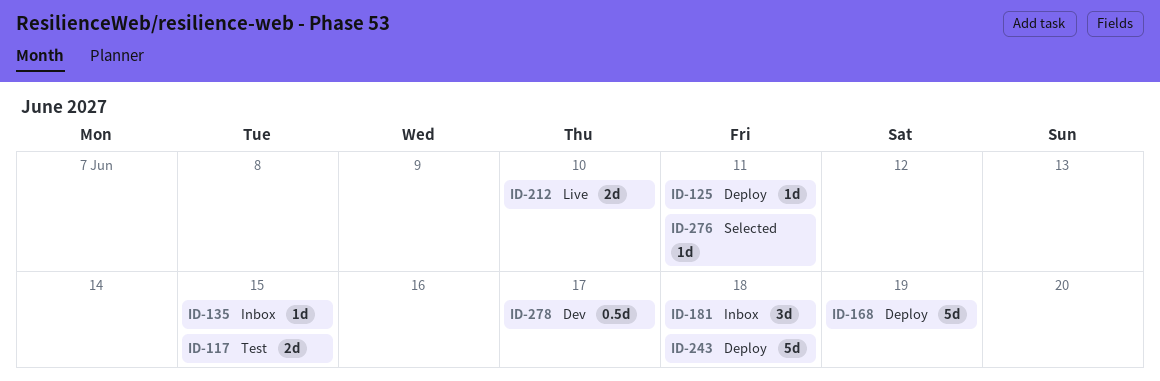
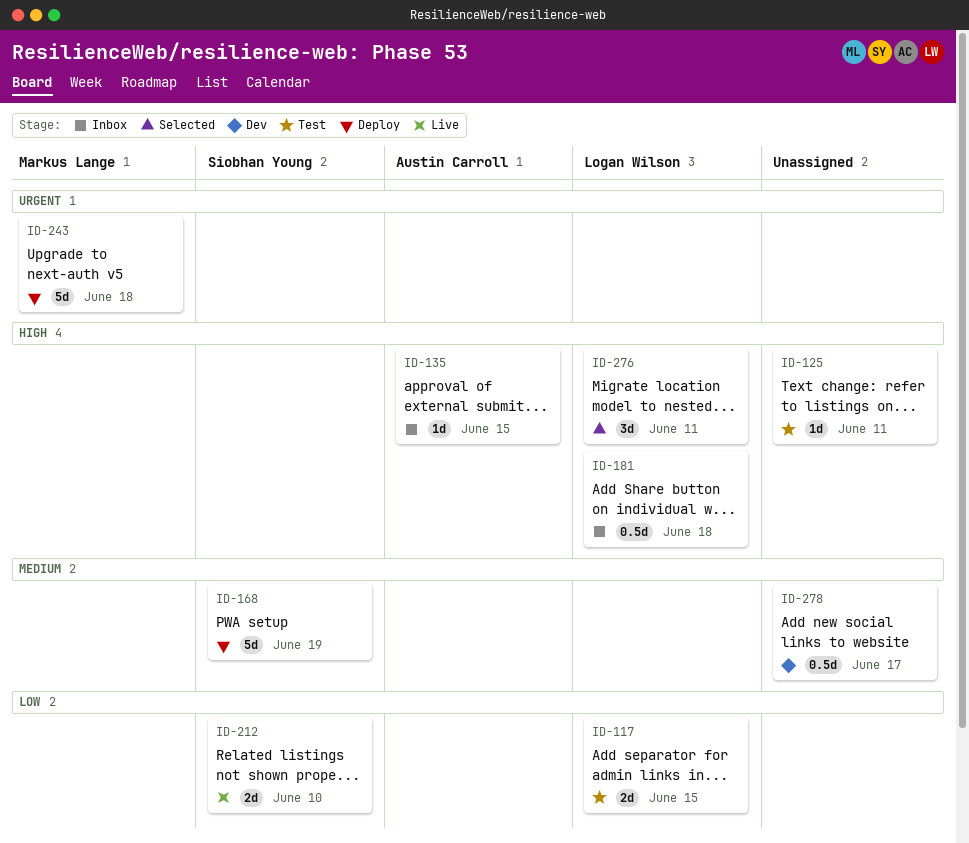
ID-125, status: Deploy -> Test
ID-181, estimate: 3d -> 0.5d
ID-276, estimate: 1d -> 3d

